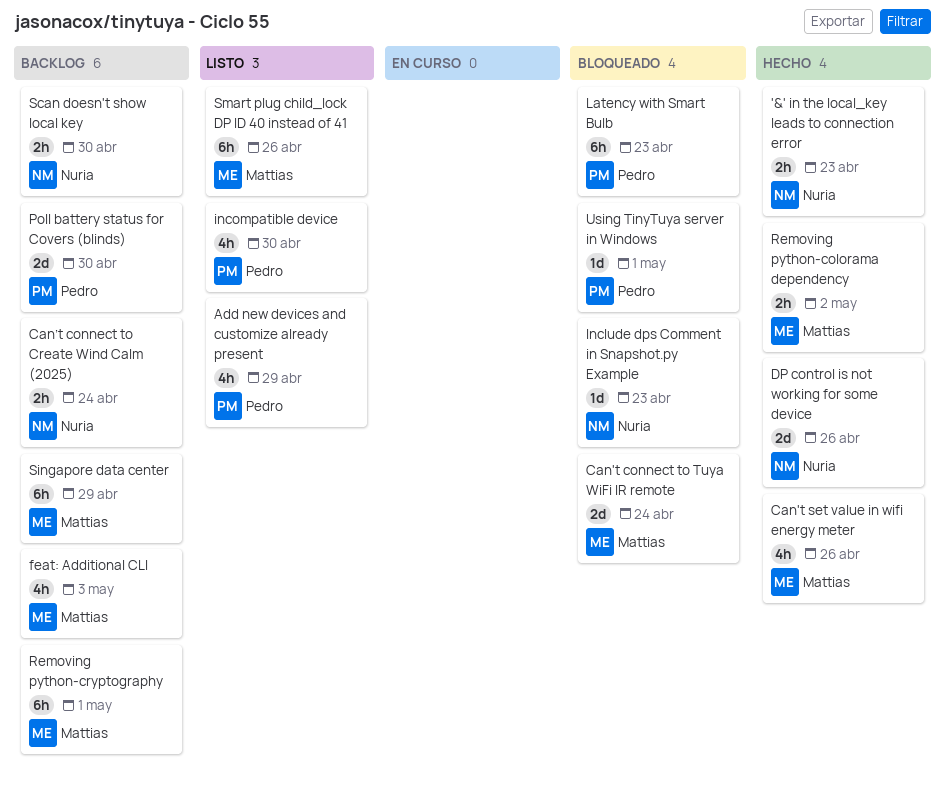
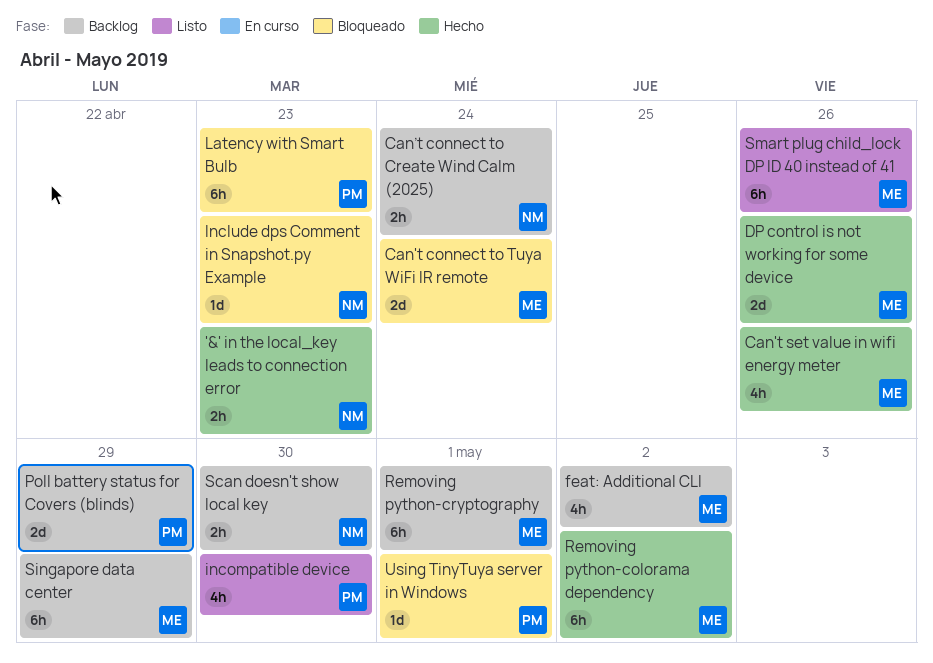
Add new devices and customize already present: present -> none
DP control is not working for some device, owner: Nuria -> Mattias
feat: Additional CLI, due: May 3 -> May 2
Poll battery status for Covers (blinds), due: Apr 30 -> Apr 29
Removing python-colorama dependency, estimate: 2h -> 6h

